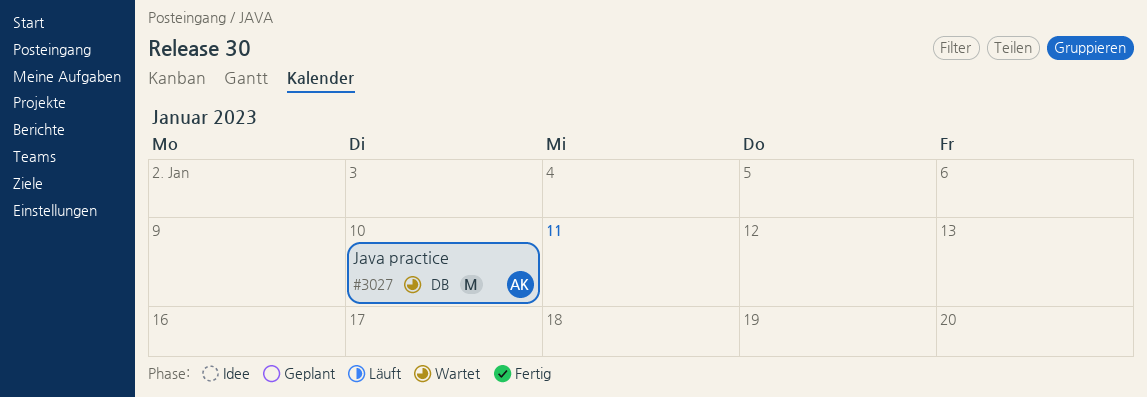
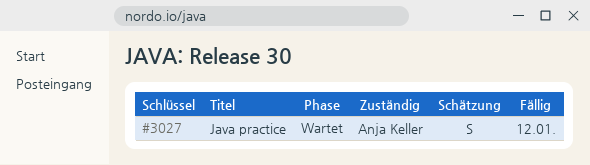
#3027, estimate: M -> S
#3027, due: Jan 10 -> Jan 12

